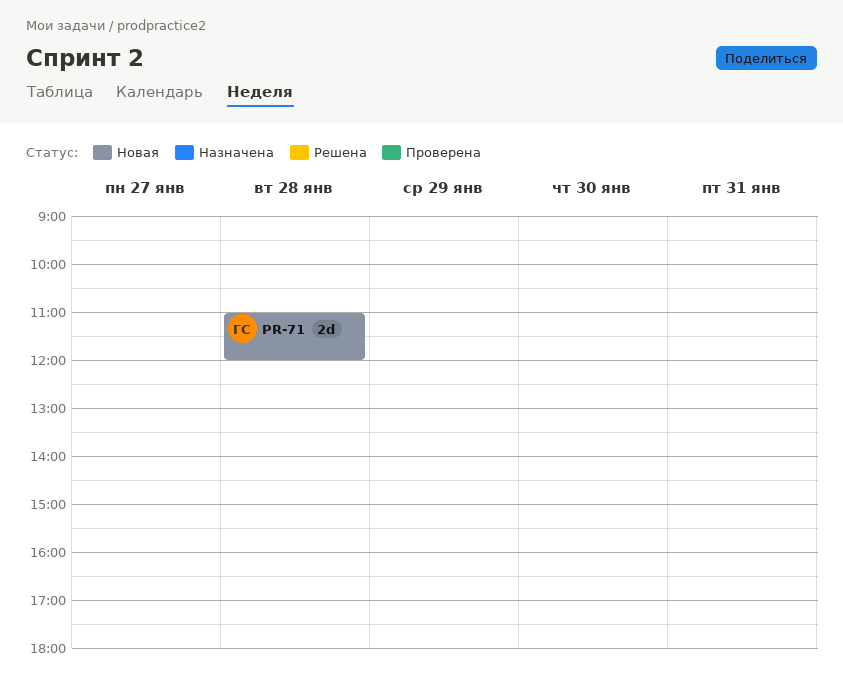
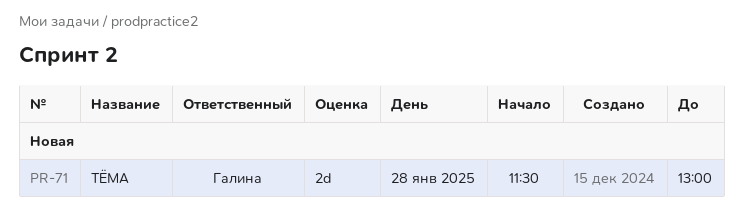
PR-71, begins: 11:00 -> 11:30
PR-71, ends: 12:00 -> 13:00

